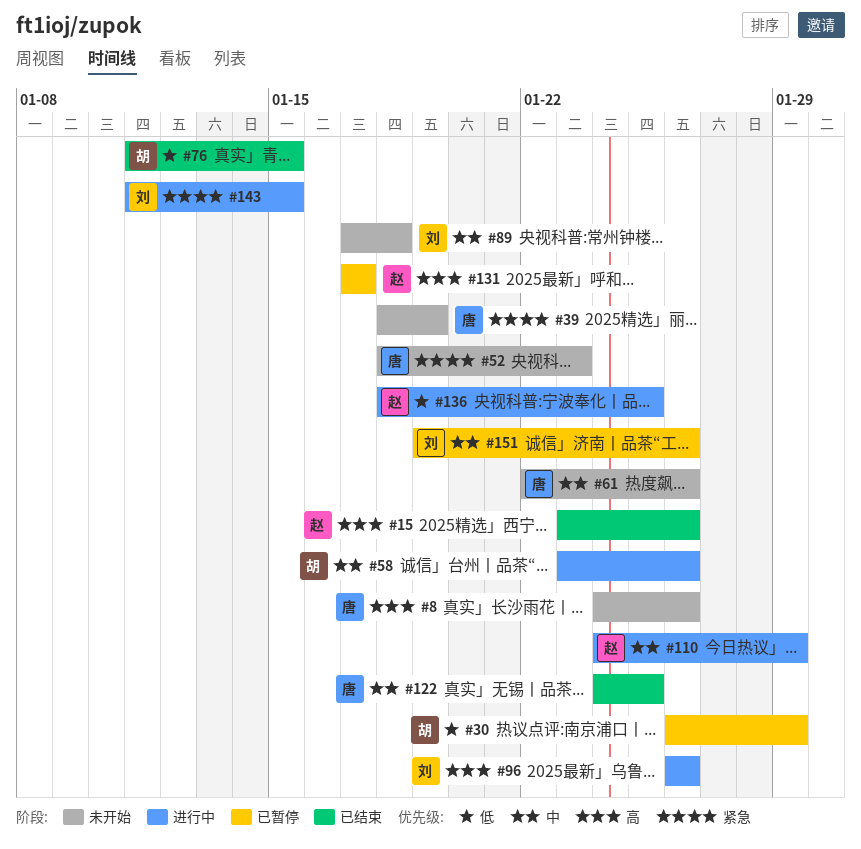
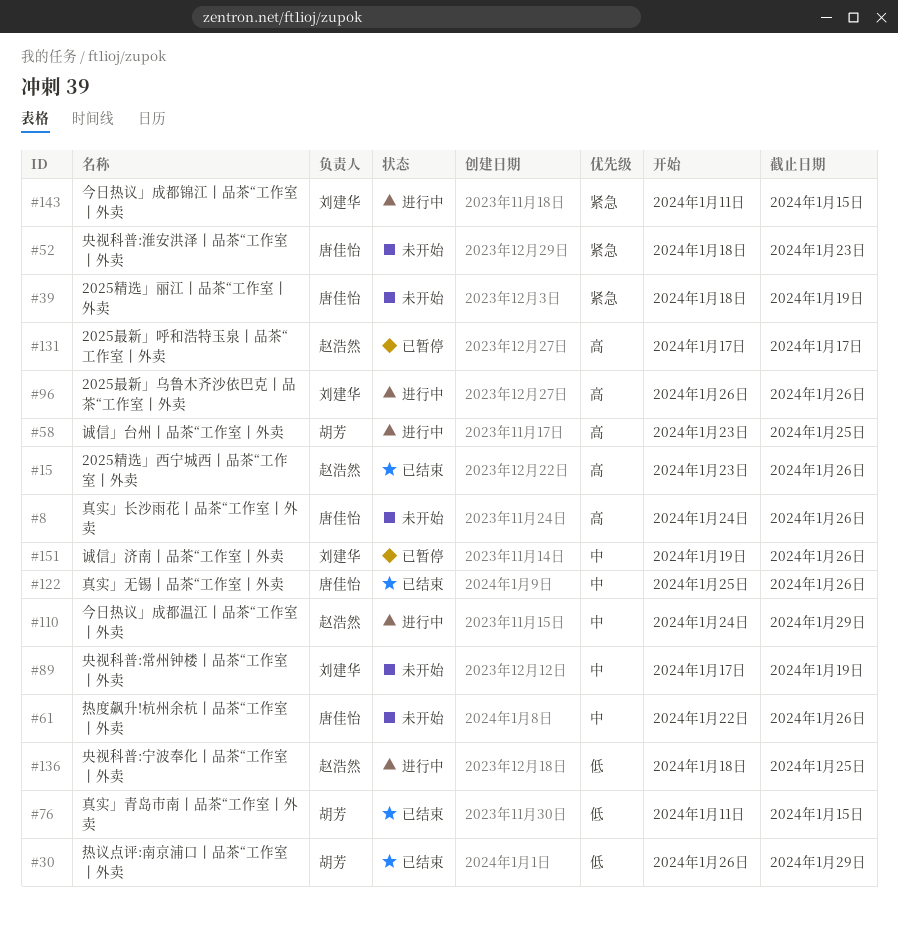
#30, status: 已暂停 -> 已结束
#58, priority: 中 -> 高
#58, due: Jan 26 -> Jan 25
#89, due: Jan 18 -> Jan 19
#122, start: Jan 24 -> Jan 25
#122, due: Jan 25 -> Jan 26

